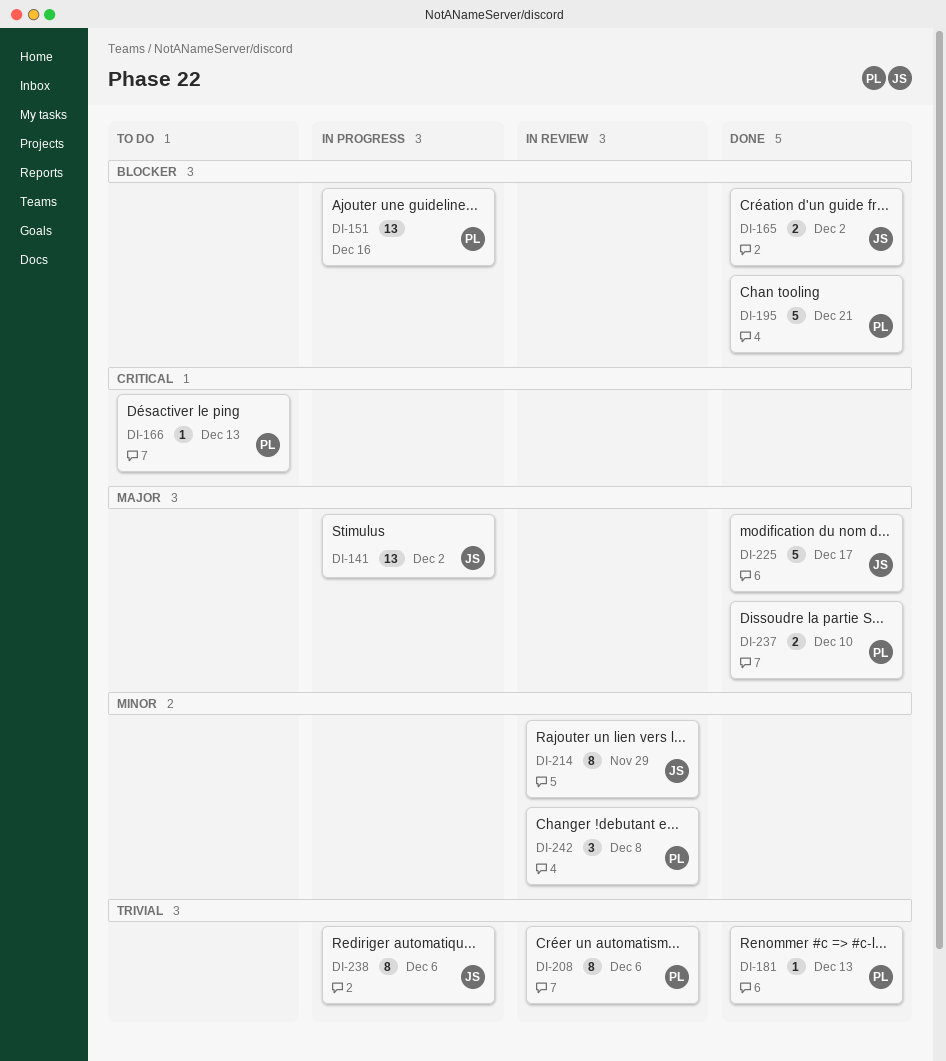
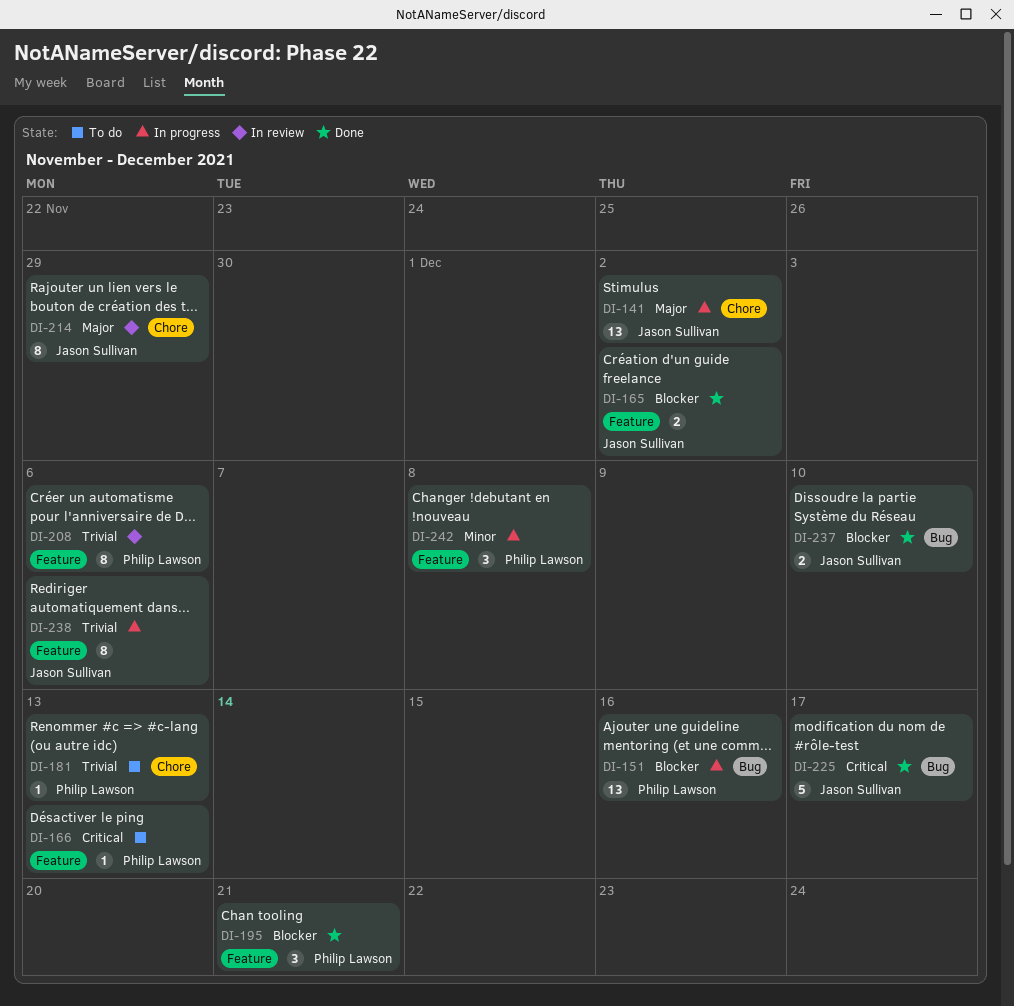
DI-181, status: Done -> To do
DI-195, estimate: 5 -> 3
DI-214, priority: Minor -> Major
DI-225, priority: Major -> Critical
DI-237, owner: Philip Lawson -> Jason Sullivan
DI-237, priority: Major -> Blocker
DI-242, status: In review -> In progress

